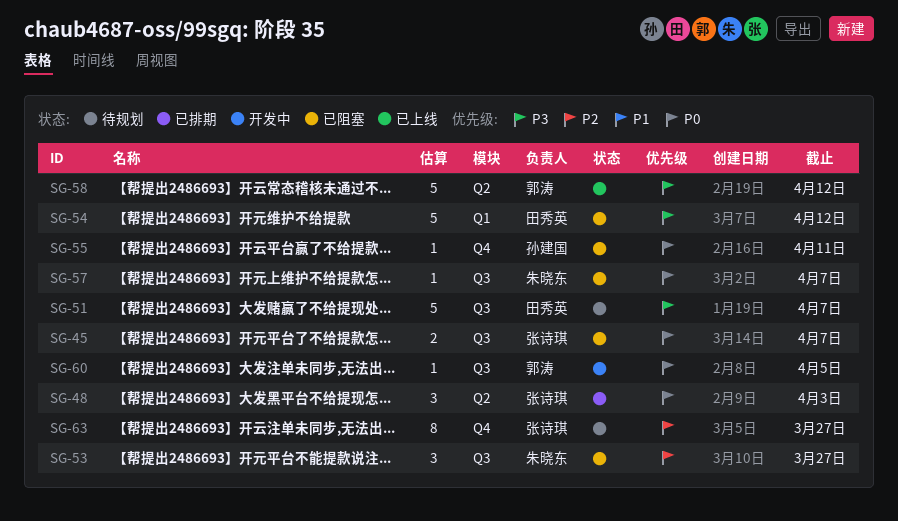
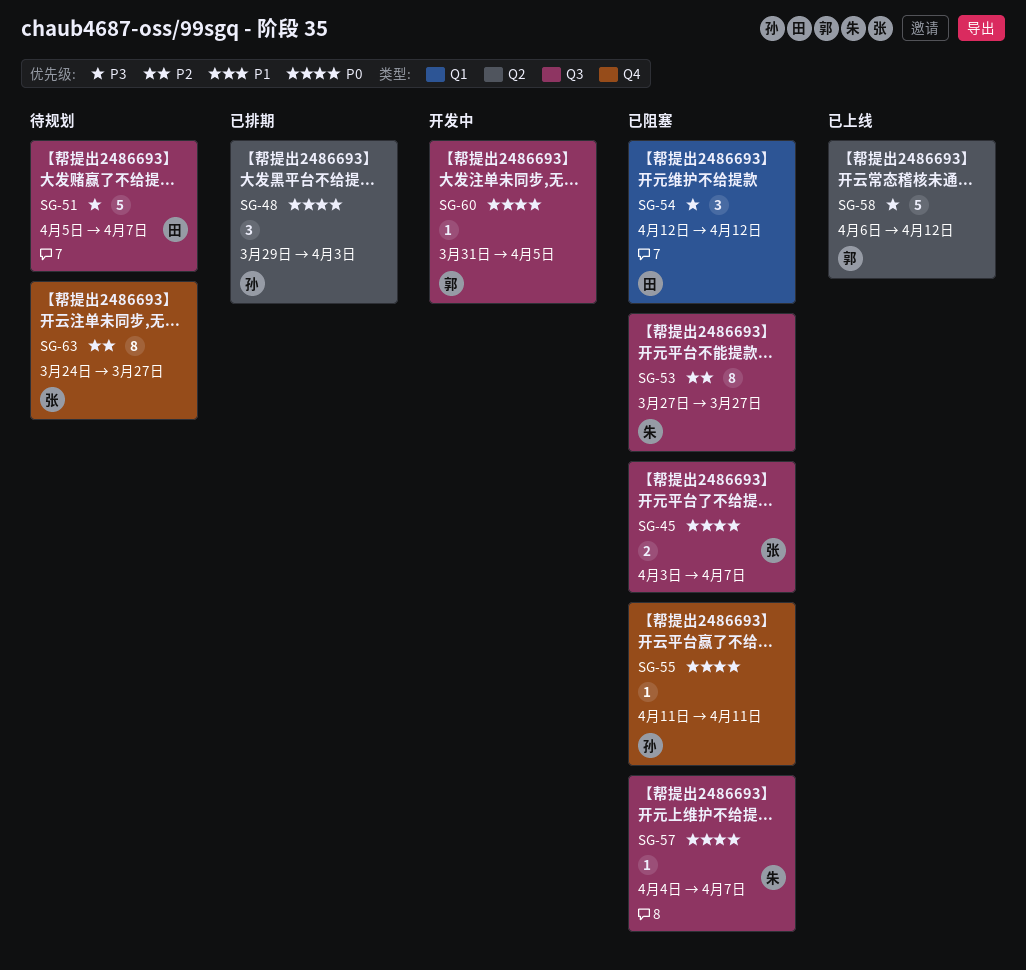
SG-48, owner: 张诗琪 -> 孙建国
SG-53, estimate: 3 -> 8
SG-54, estimate: 5 -> 3

